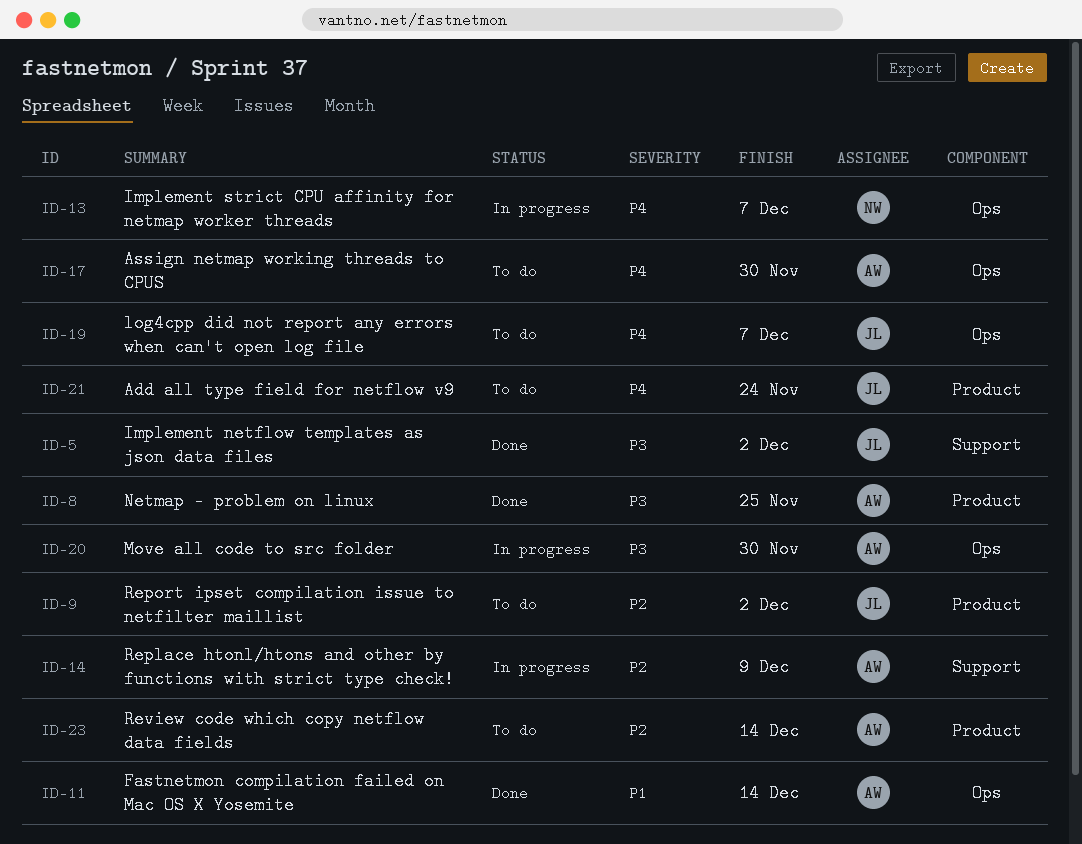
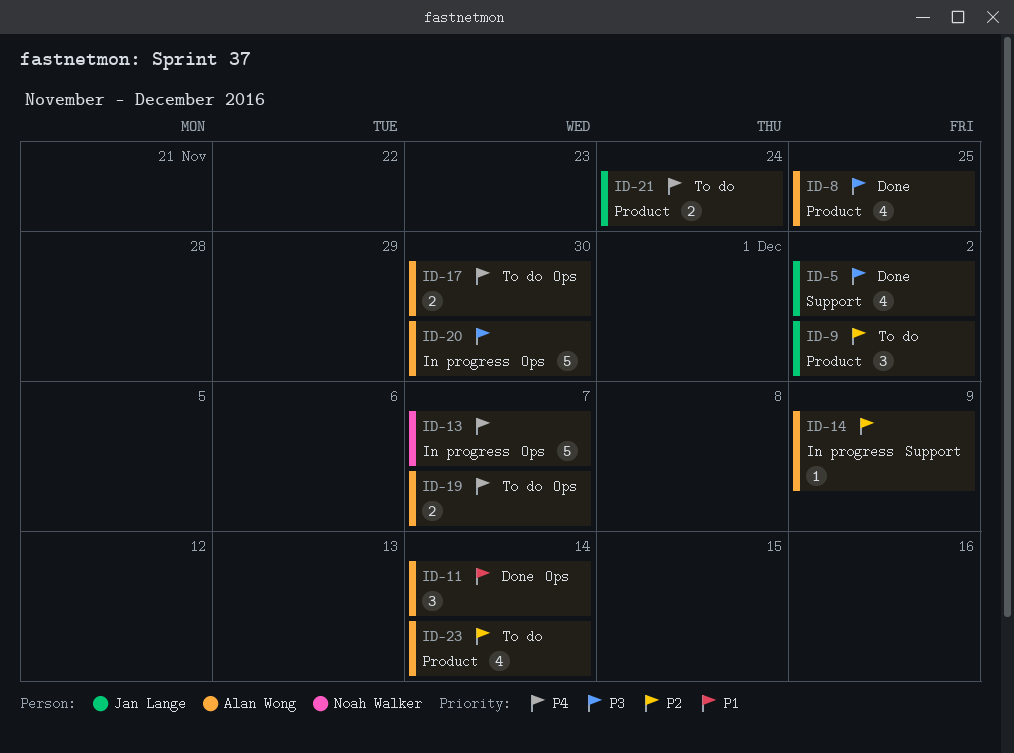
ID-19, owner: Jan Lange -> Alan Wong

